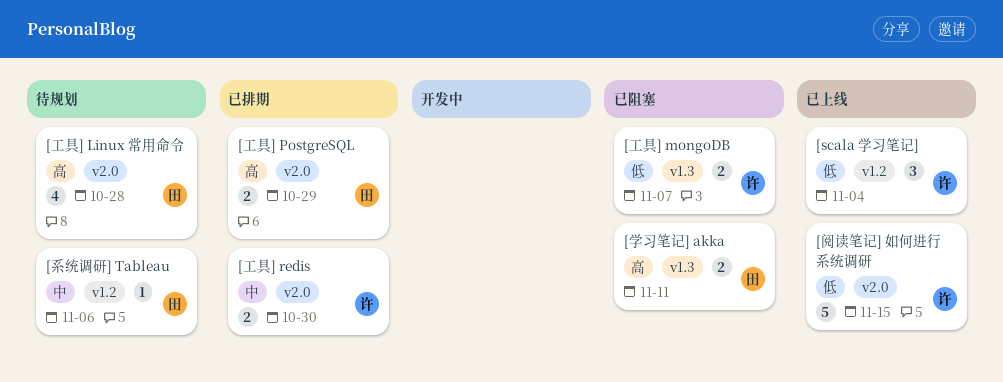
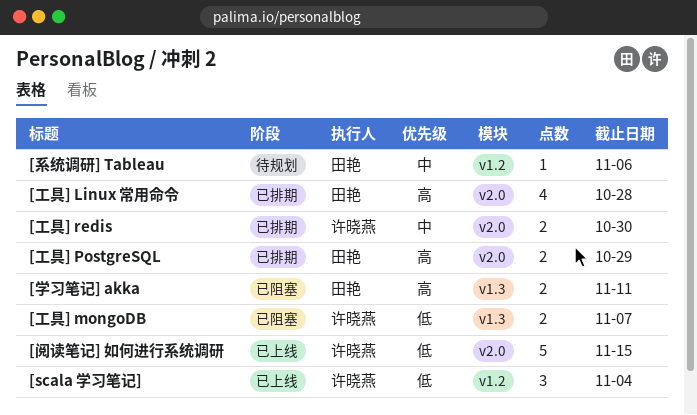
[工具] Linux 常用命令, status: 待规划 -> 已排期

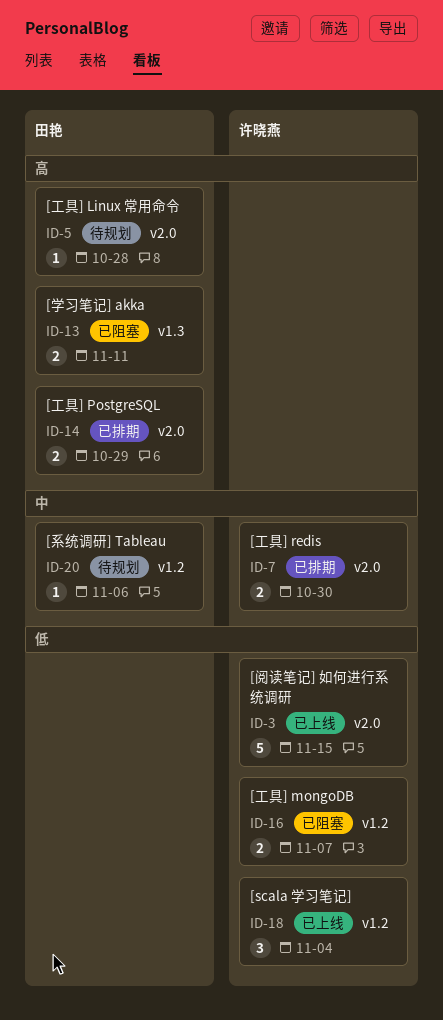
[工具] Linux 常用命令, status: 已排期 -> 待规划
[工具] Linux 常用命令, estimate: 4 -> 1
[工具] mongoDB, label: v1.3 -> v1.2

